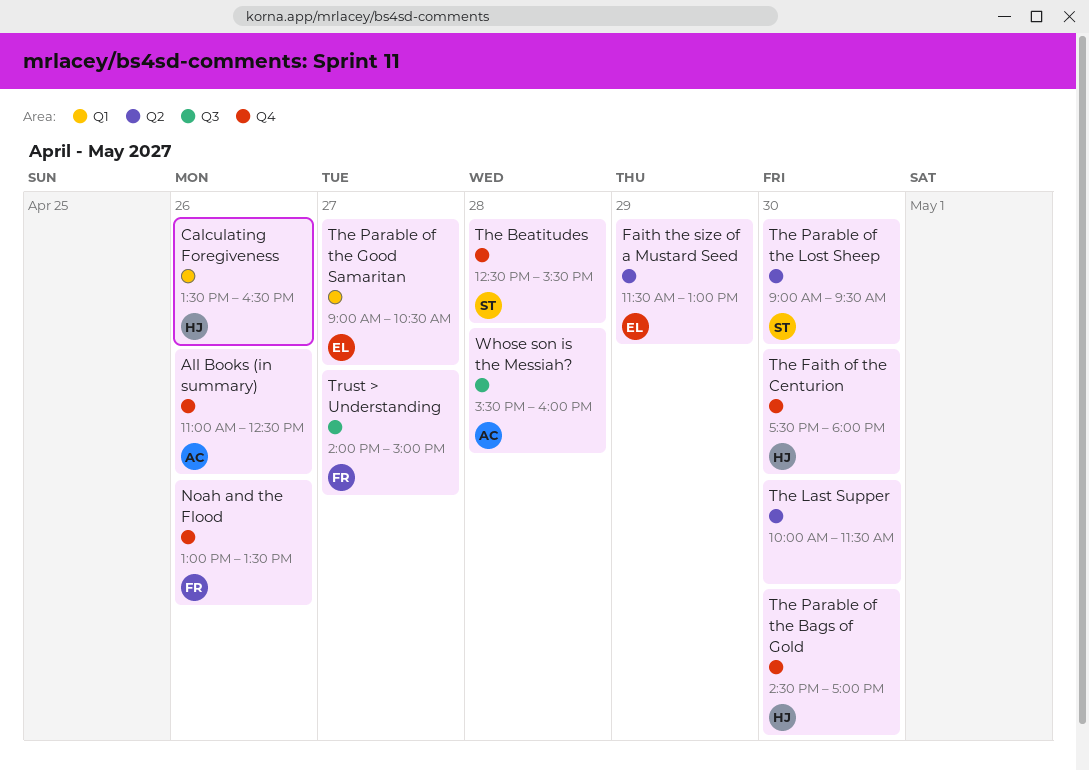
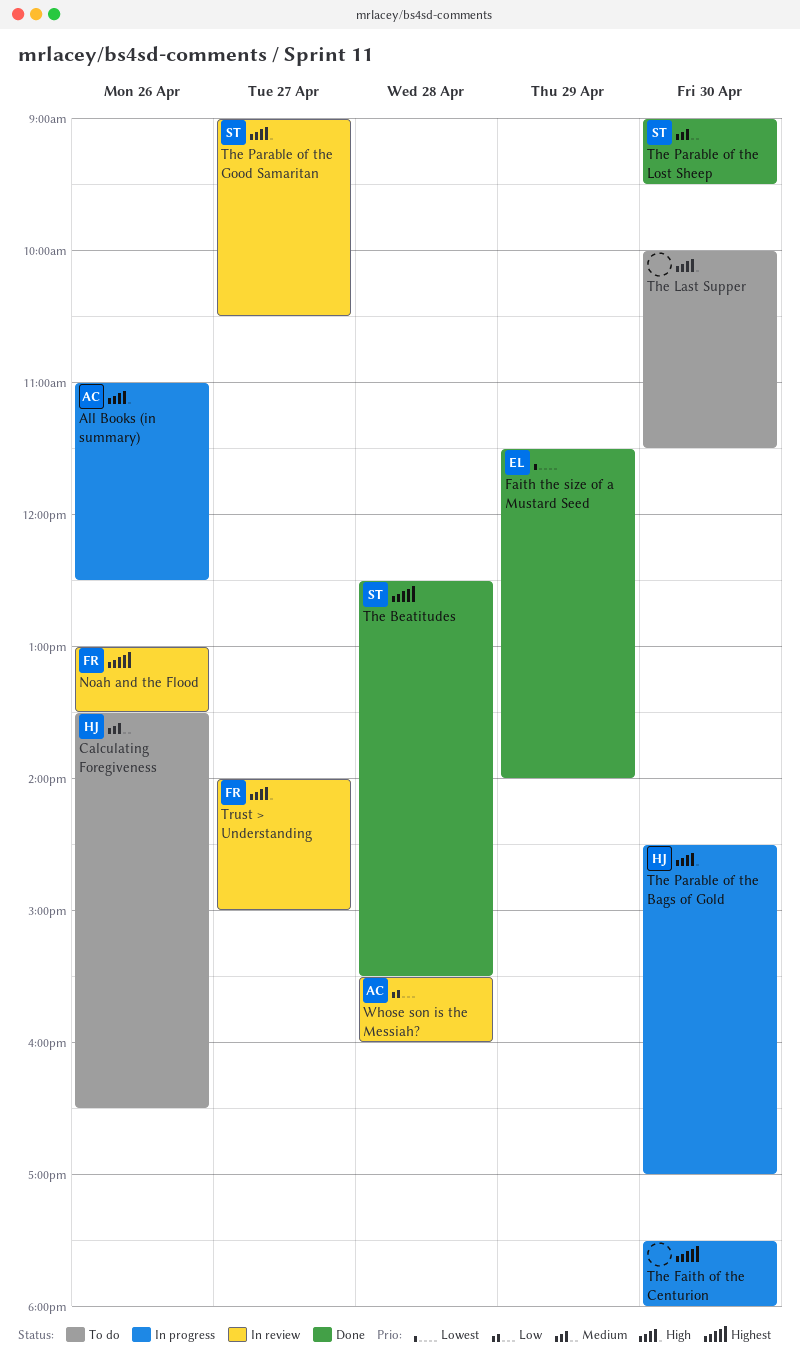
Faith the size of a Mustard Seed, ends: 13:00 -> 14:00
The Faith of the Centurion, owner: HJ -> none
The Parable of the Good Samaritan, owner: EL -> ST

